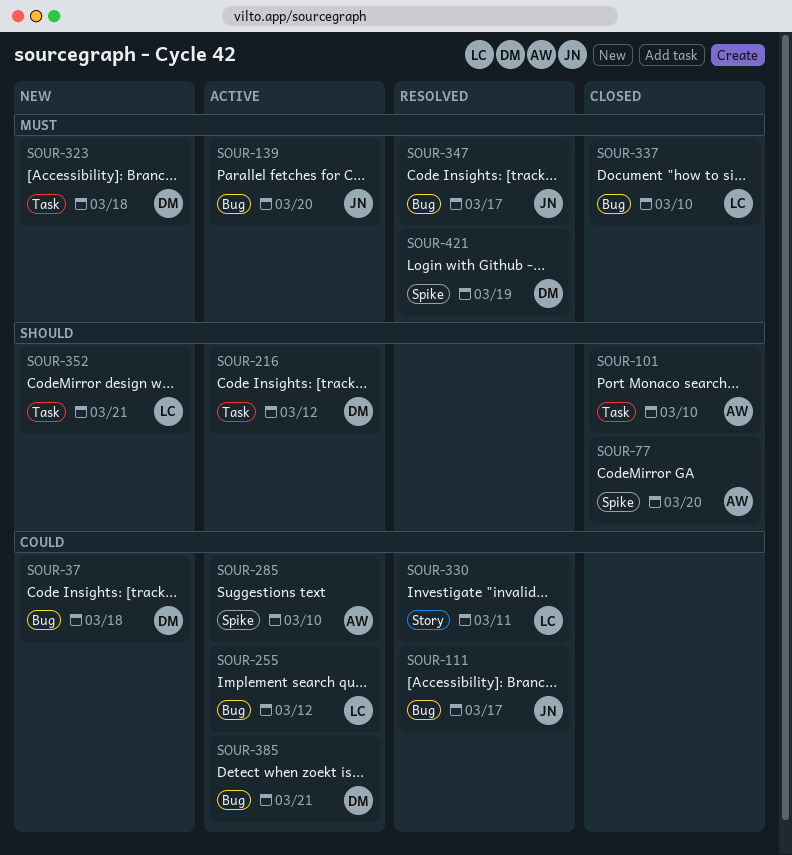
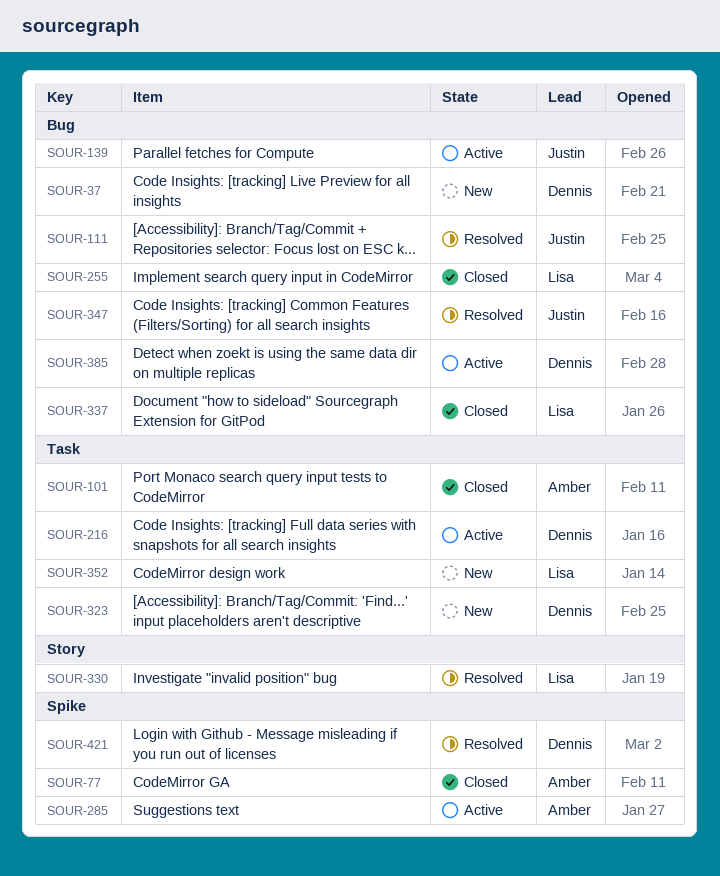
SOUR-255, status: Active -> Closed

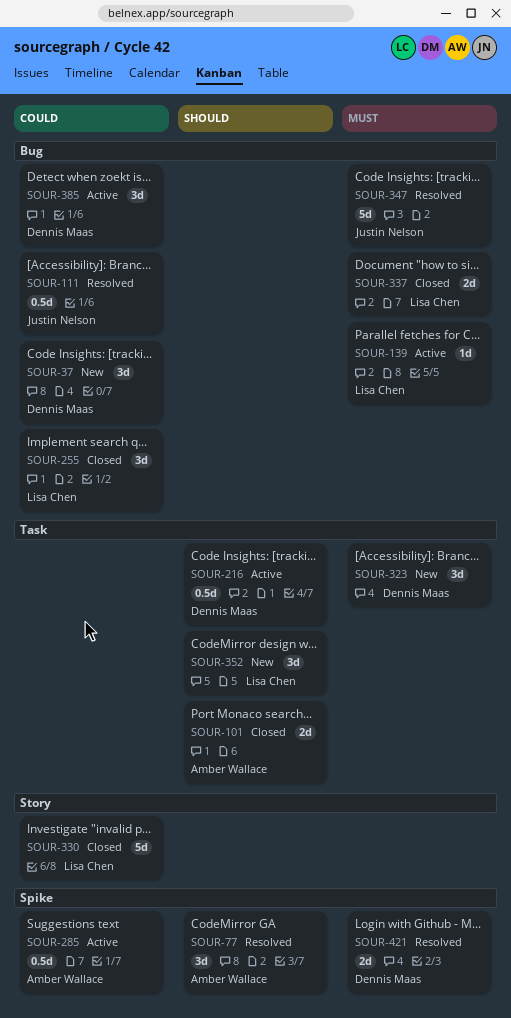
SOUR-77, status: Closed -> Resolved
SOUR-139, owner: Justin Nelson -> Lisa Chen
SOUR-330, status: Resolved -> Closed

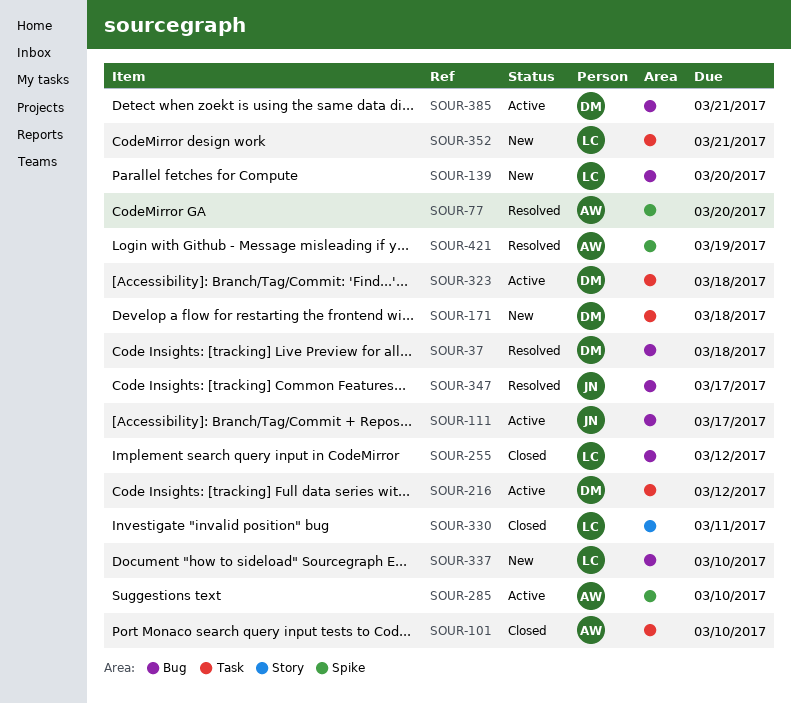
SOUR-37, status: New -> Resolved
SOUR-111, status: Resolved -> Active
SOUR-139, status: Active -> New
SOUR-171: none -> present
SOUR-323, status: New -> Active
SOUR-337, status: Closed -> New
SOUR-421, owner: Dennis Maas -> Amber Wallace

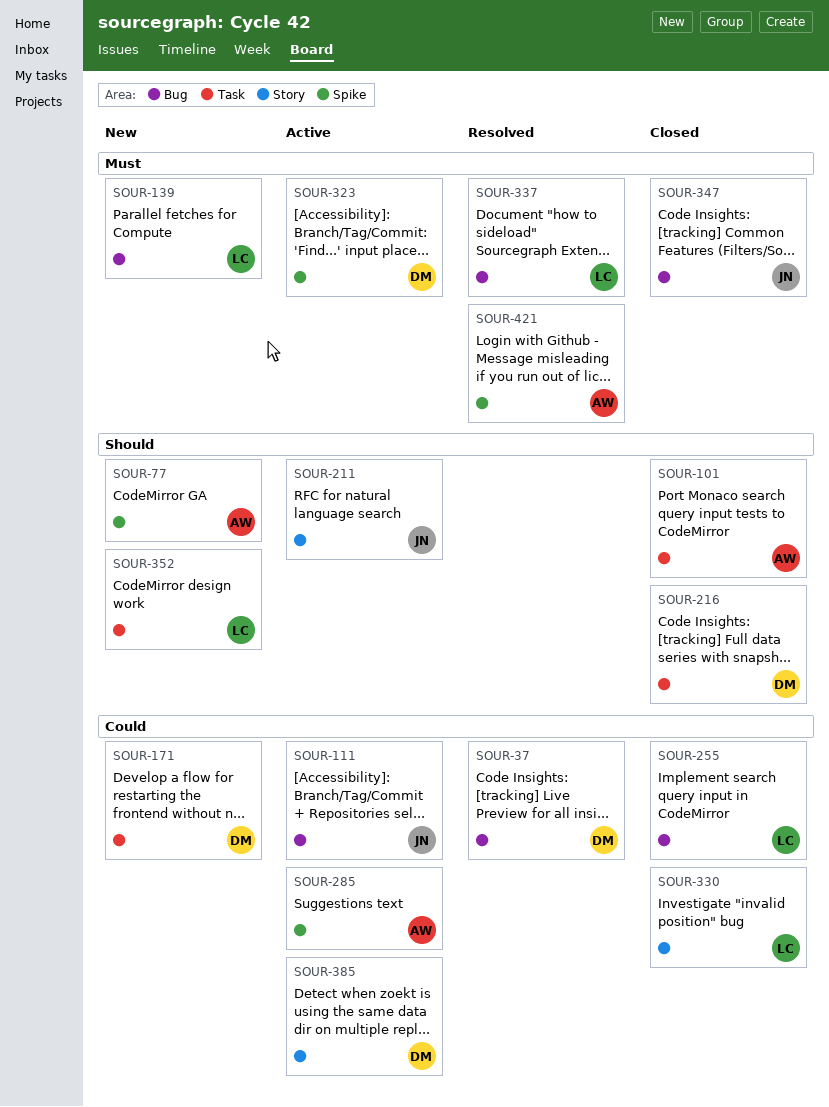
SOUR-77, status: Resolved -> New
SOUR-211: none -> present
SOUR-216, status: Active -> Closed
SOUR-323, label: Task -> Spike
SOUR-337, status: New -> Resolved
SOUR-347, status: Resolved -> Closed
SOUR-385, label: Bug -> Story

